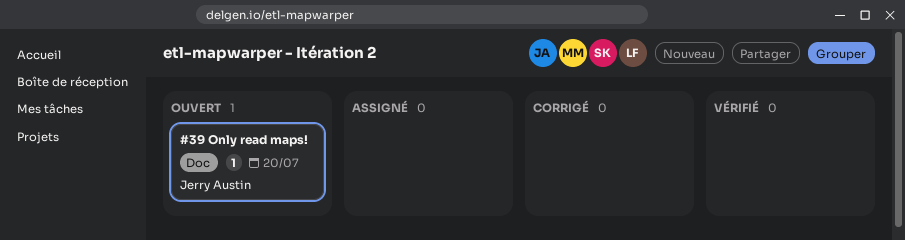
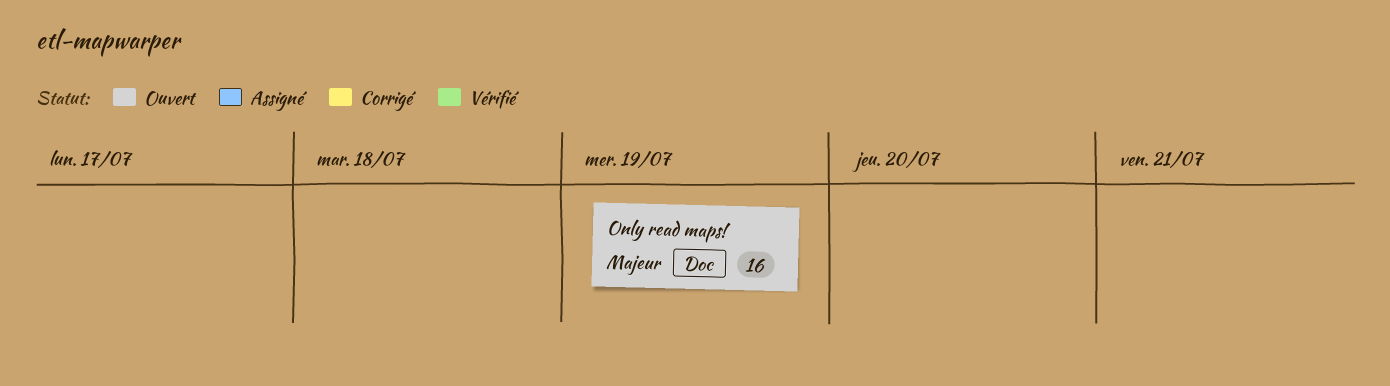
Only read maps!, estimate: 1 -> 16
Only read maps!, due: Jul 20 -> Jul 19

